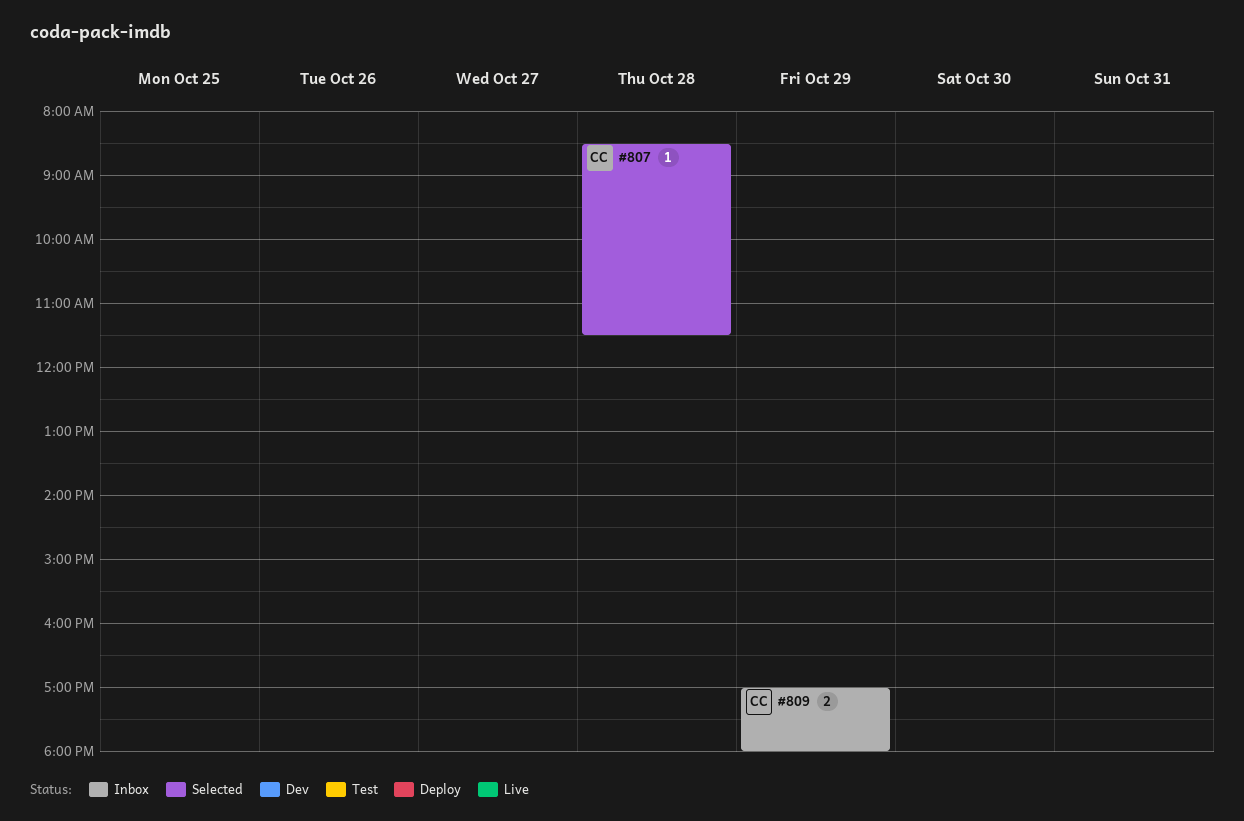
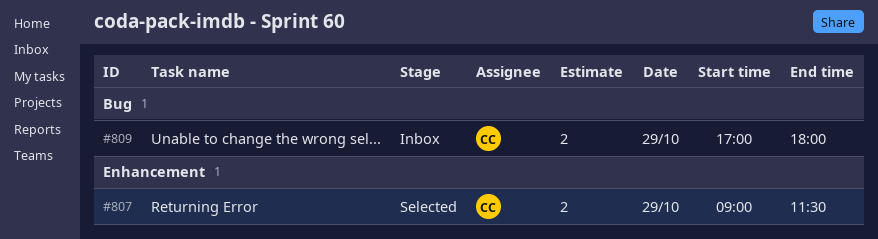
#807, estimate: 1 -> 2
#807, day: Oct 28 -> Oct 29
#807, begins: 08:30 -> 09:00

